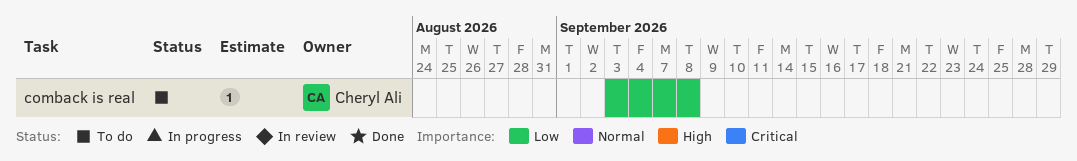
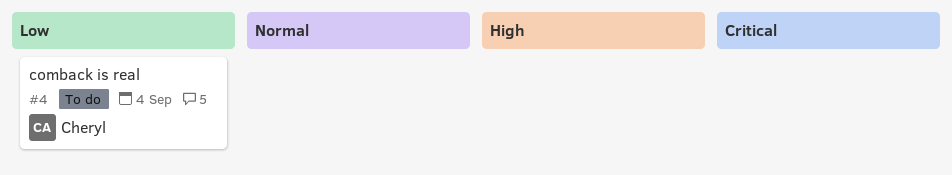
comback is real, due: Sep 8 -> Sep 4

